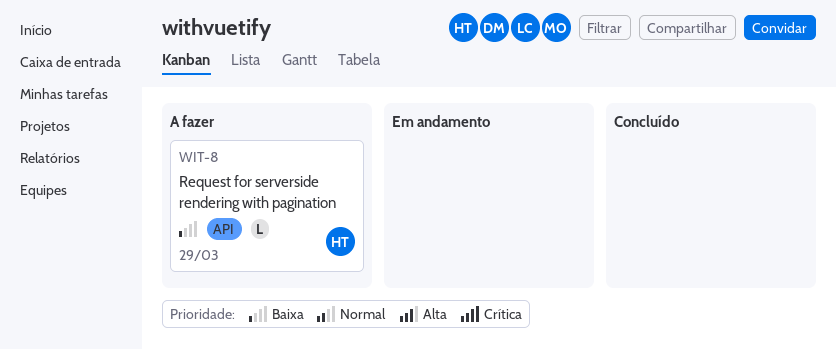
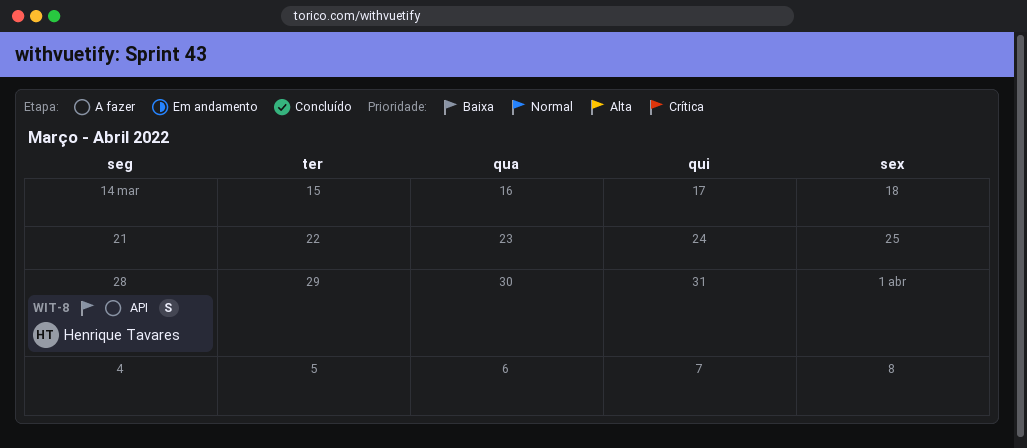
WIT-8, estimate: L -> S
WIT-8, due: Mar 29 -> Mar 28

